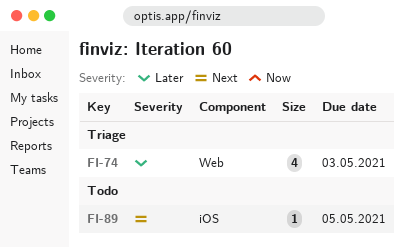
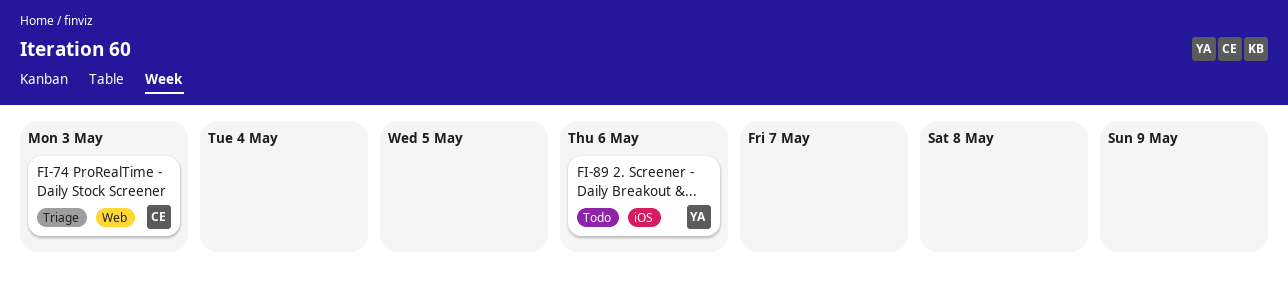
FI-89, due: May 5 -> May 6

